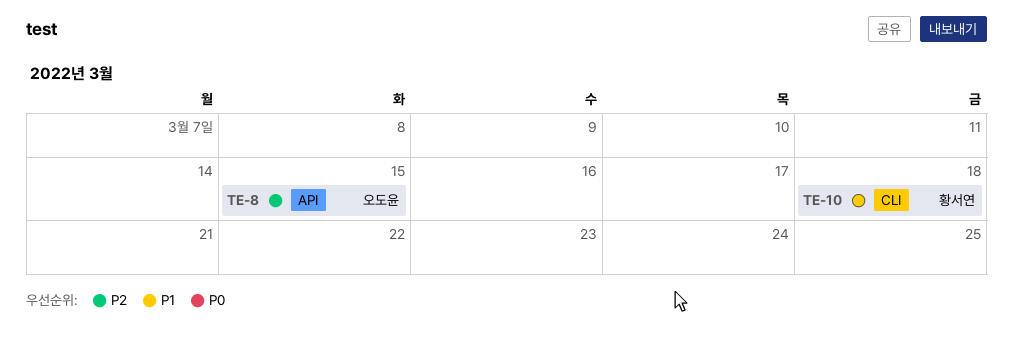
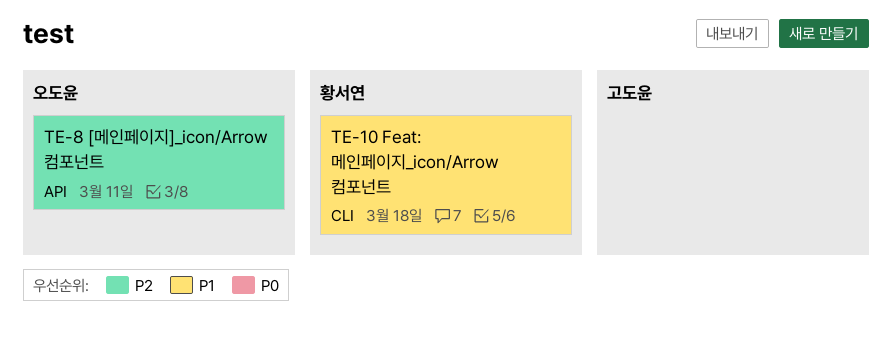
TE-8, due: Mar 15 -> Mar 11

